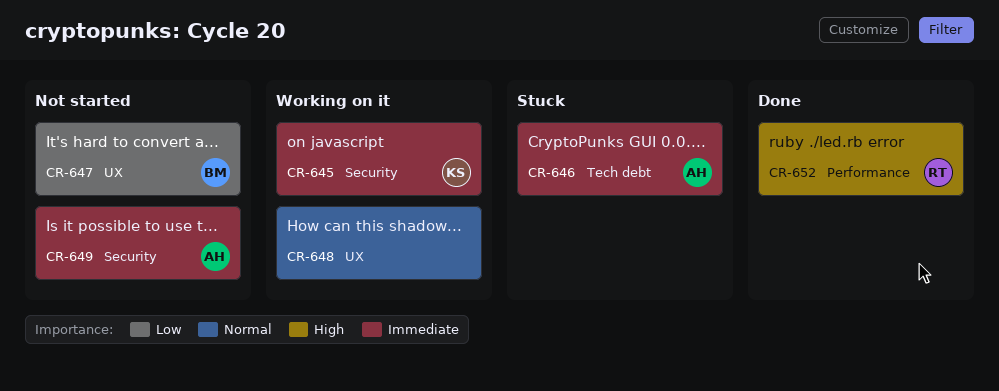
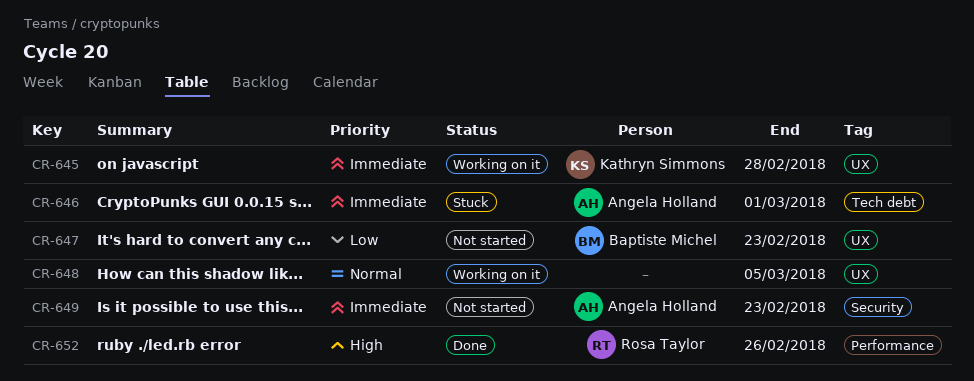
CR-645, label: Security -> UX

